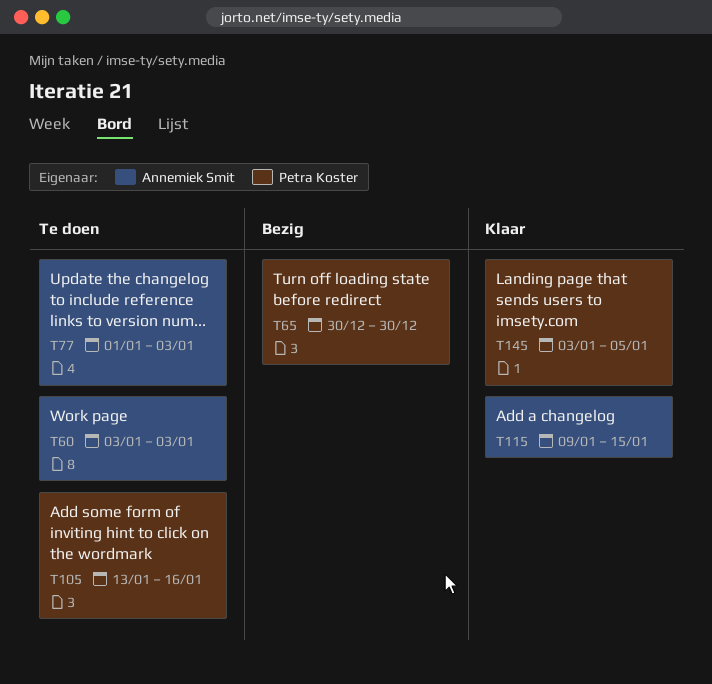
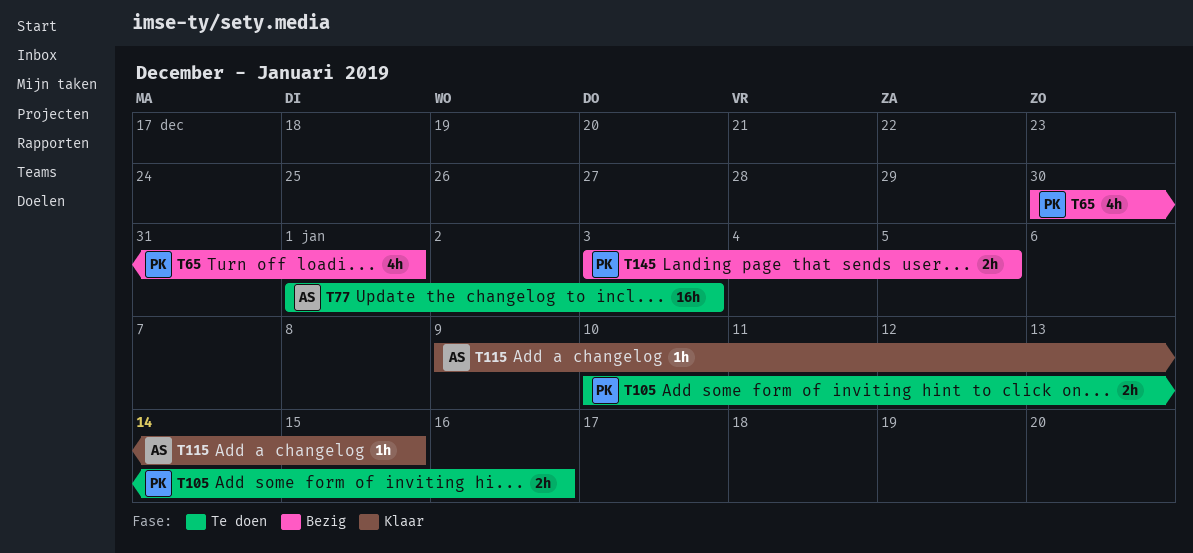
T60: present -> none
T65, due: Dec 30 -> Jan 1
T105, start: Jan 13 -> Jan 10
T145, status: Klaar -> Bezig

